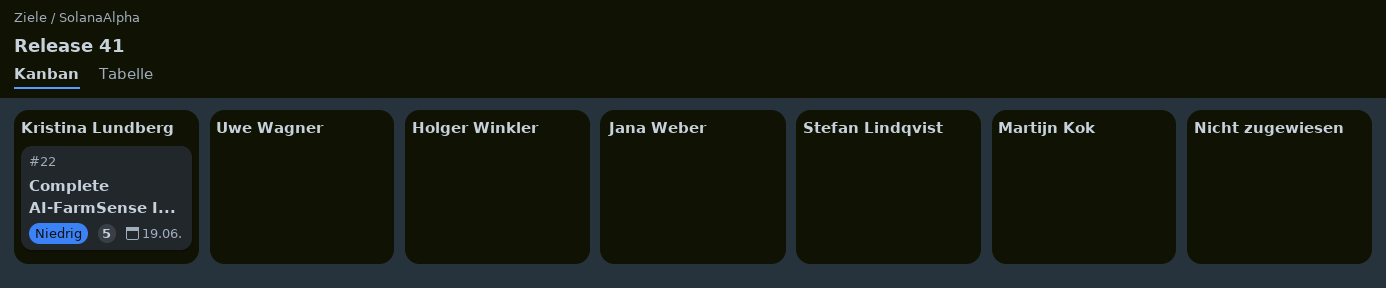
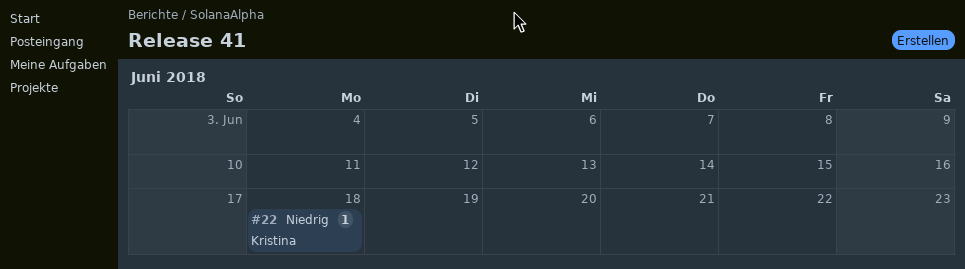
#22, estimate: 5 -> 1
#22, due: Jun 19 -> Jun 18

